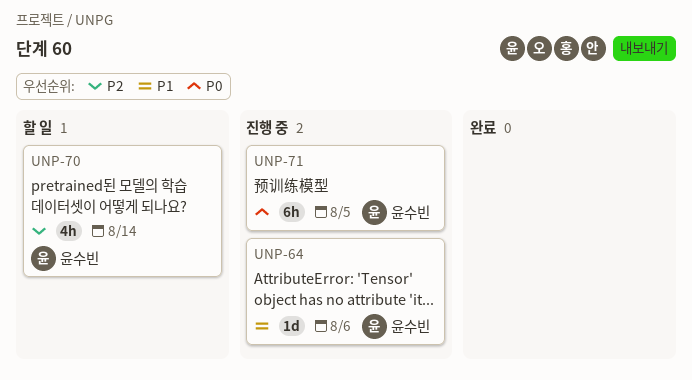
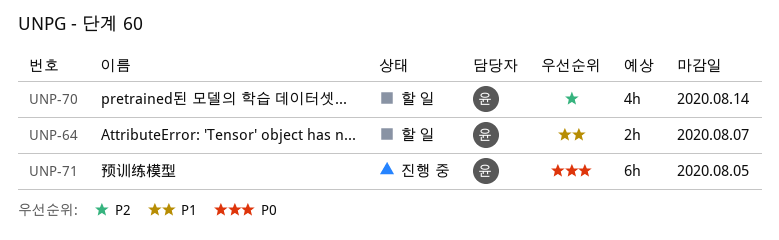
UNP-64, status: 진행 중 -> 할 일
UNP-64, estimate: 1d -> 2h
UNP-64, due: Aug 6 -> Aug 7

